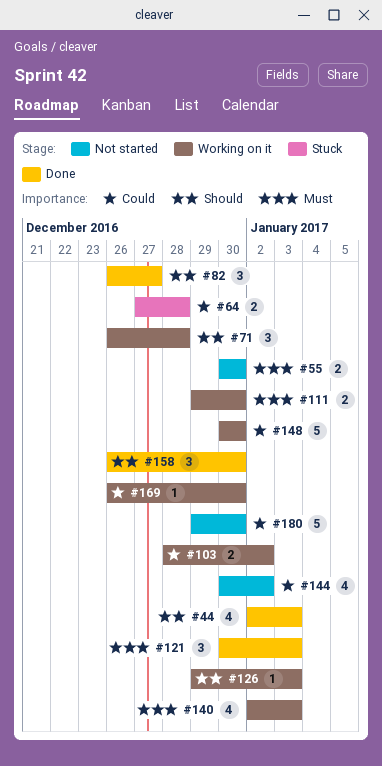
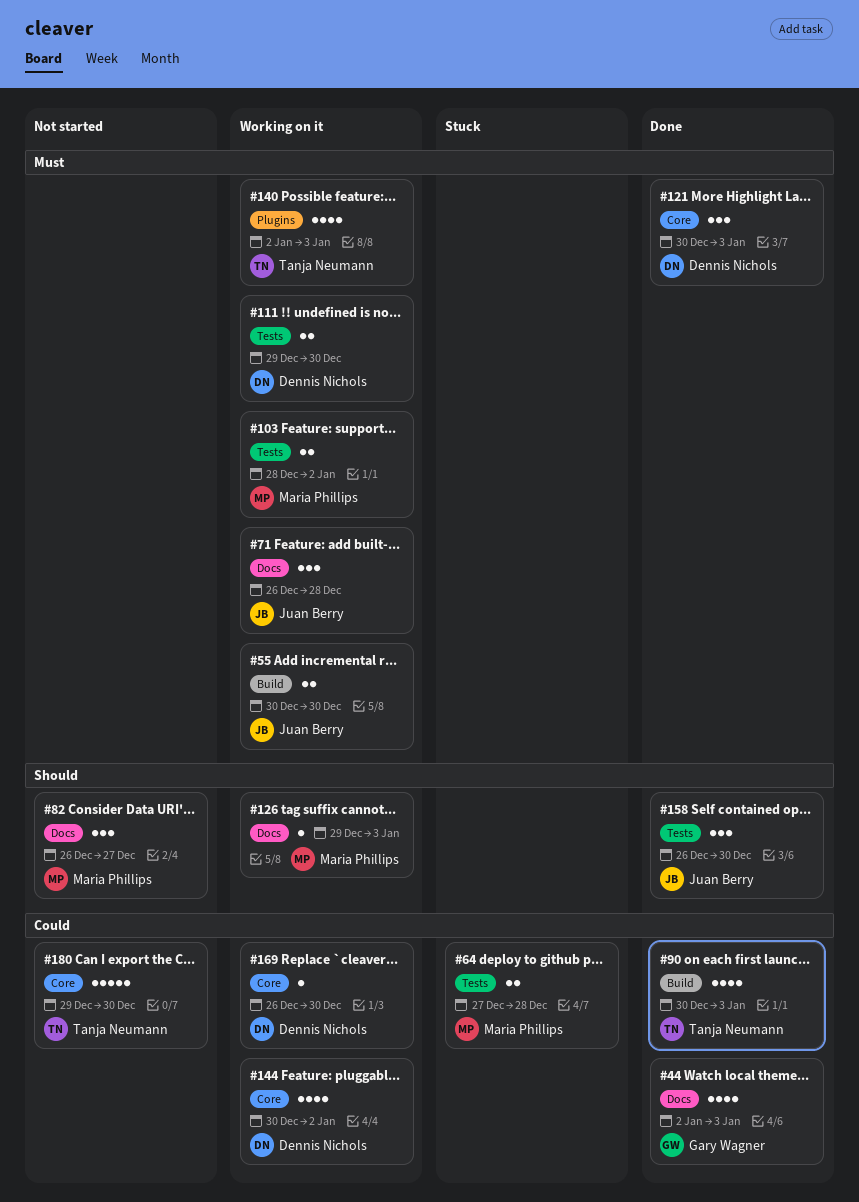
#44, priority: Should -> Could
#55, status: Not started -> Working on it
#71, priority: Should -> Must
#82, status: Done -> Not started
#90: none -> present
#103, priority: Could -> Must
#144, status: Not started -> Working on it
#148: present -> none

